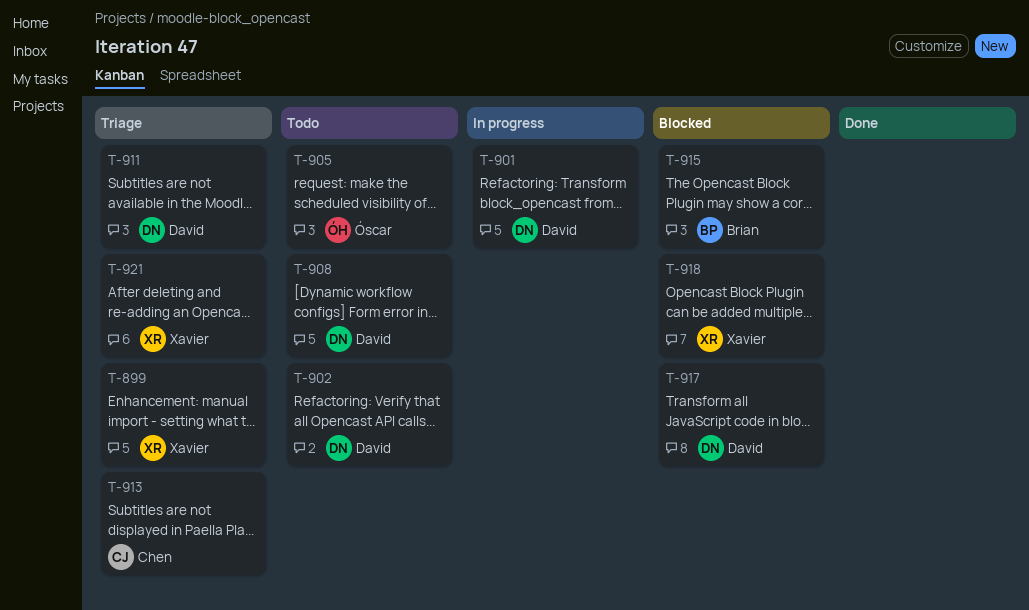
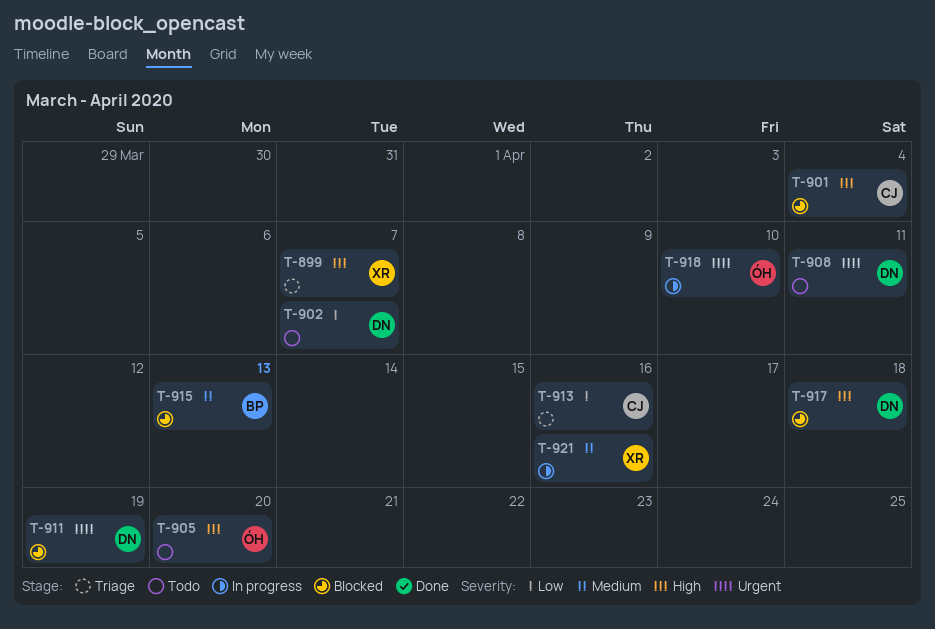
T-901, status: In progress -> Blocked
T-901, owner: David -> Chen
T-911, status: Triage -> Blocked
T-918, status: Blocked -> In progress
T-918, owner: Xavier -> Óscar
T-921, status: Triage -> In progress

